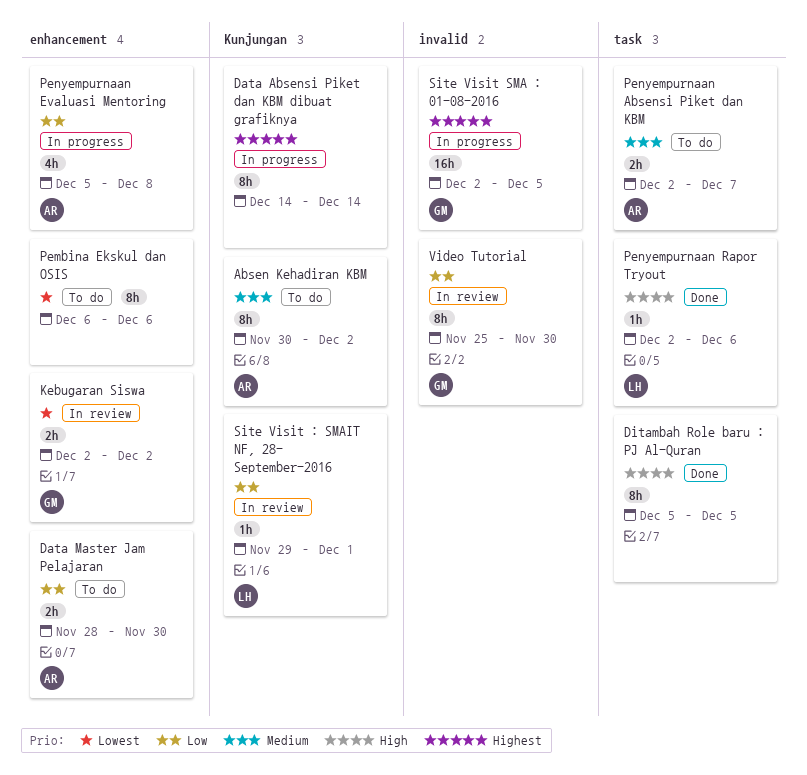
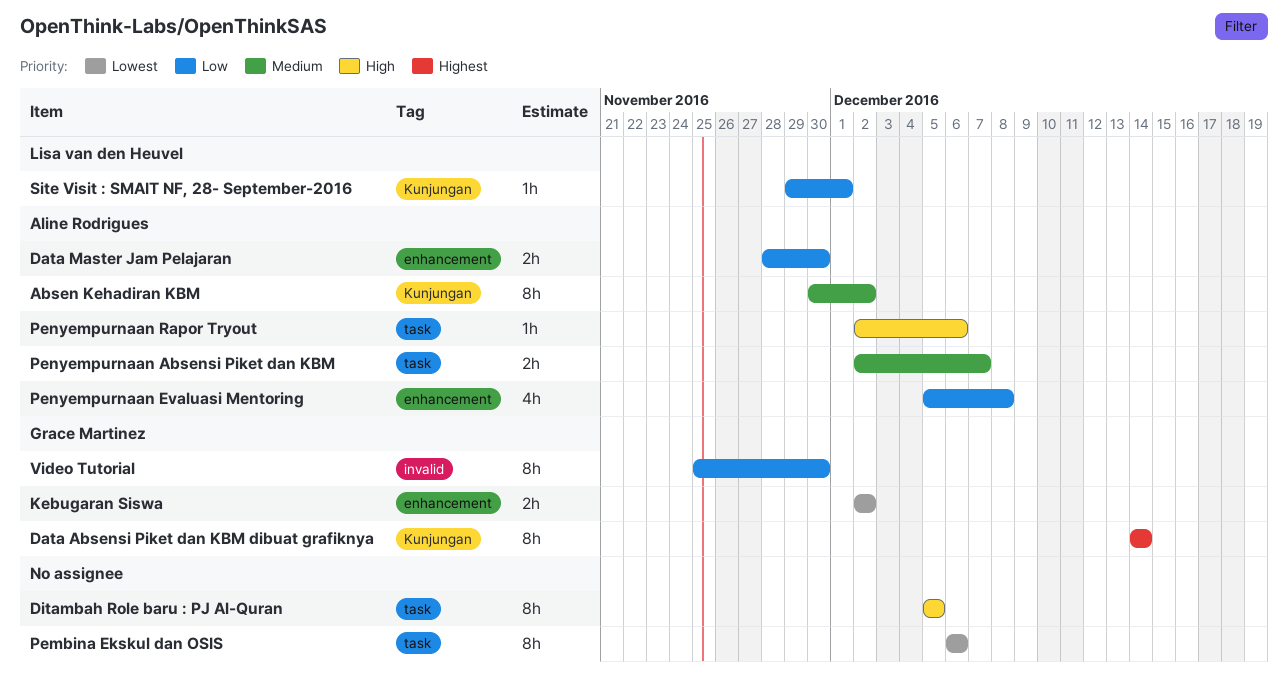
Data Absensi Piket dan KBM dibuat grafiknya, owner: none -> Grace Martinez
Pembina Ekskul dan OSIS, label: enhancement -> task
Penyempurnaan Rapor Tryout, owner: Lisa van den Heuvel -> Aline Rodrigues
Site Visit SMA : 01-08-2016: present -> none

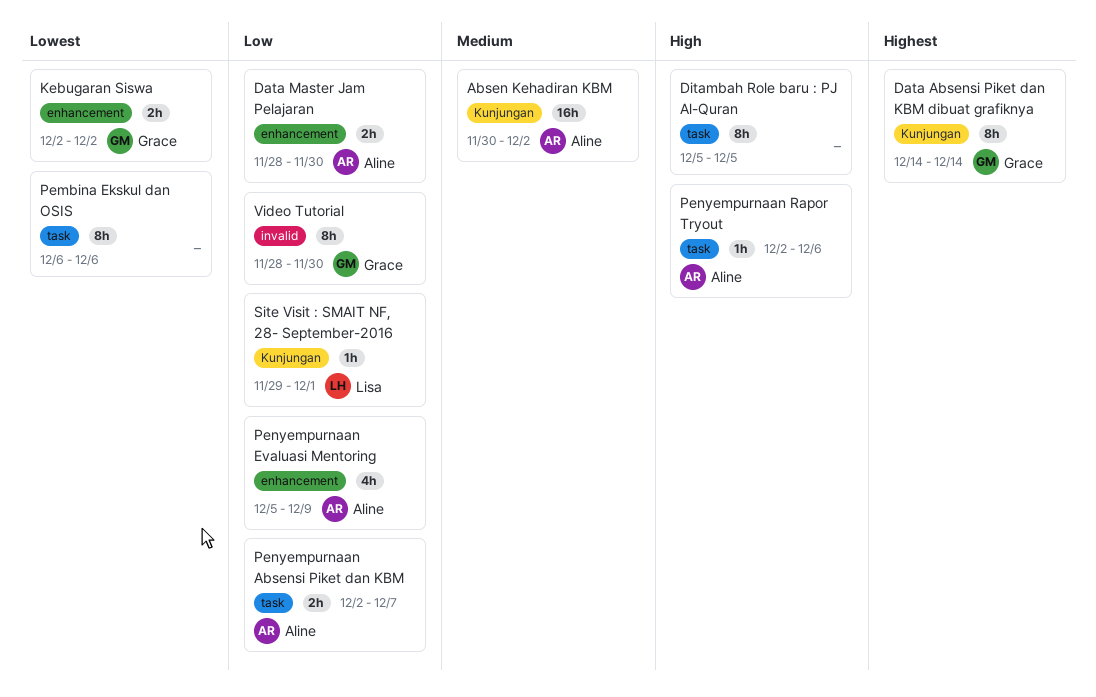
Absen Kehadiran KBM, estimate: 8h -> 16h
Penyempurnaan Absensi Piket dan KBM, priority: Medium -> Low
Penyempurnaan Evaluasi Mentoring, due: Dec 8 -> Dec 9
Video Tutorial, start: Nov 25 -> Nov 28

